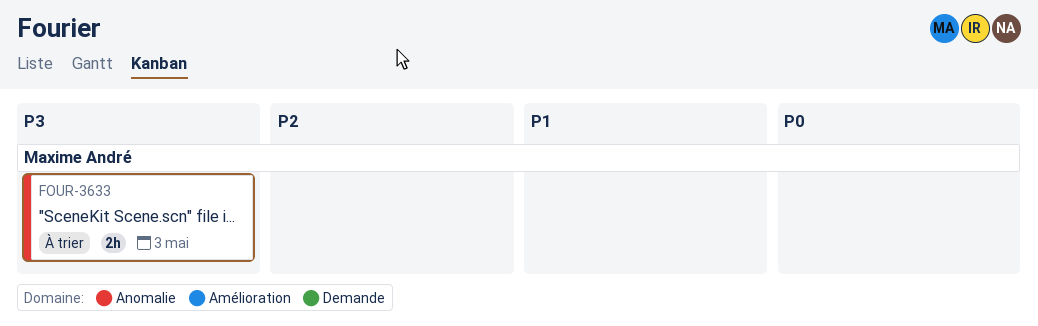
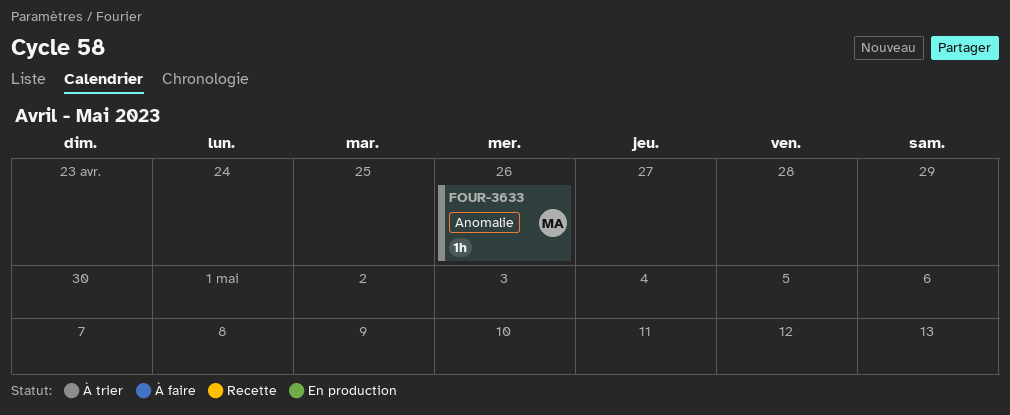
FOUR-3633, estimate: 2h -> 1h
FOUR-3633, due: May 3 -> Apr 26

